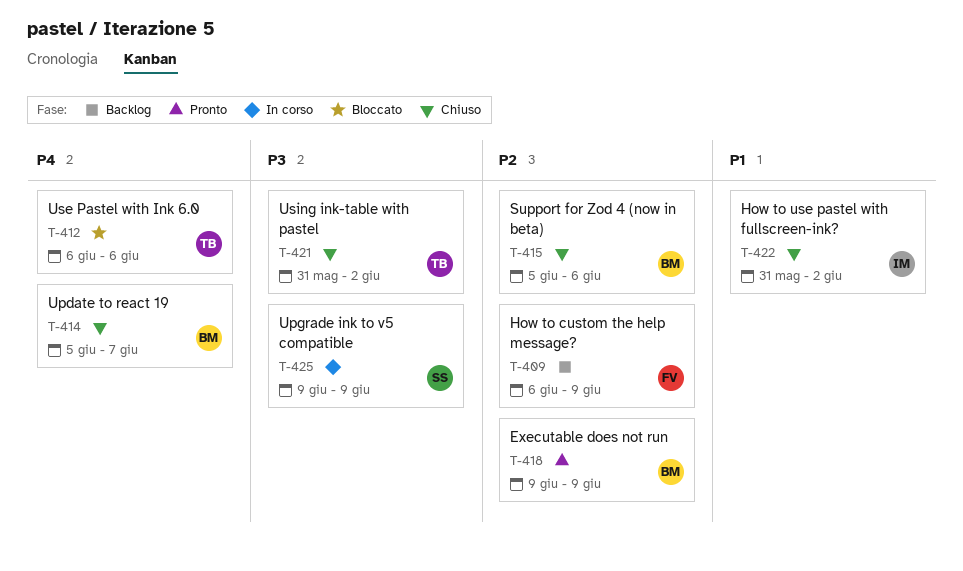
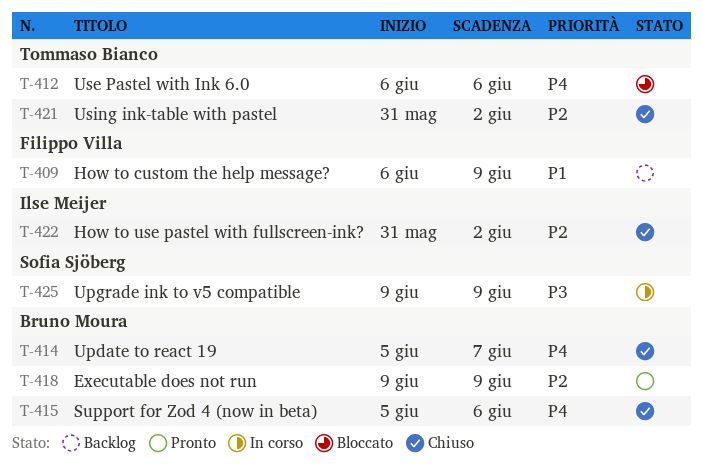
T-409, priority: P2 -> P1
T-415, priority: P2 -> P4
T-421, priority: P3 -> P2
T-422, priority: P1 -> P2

